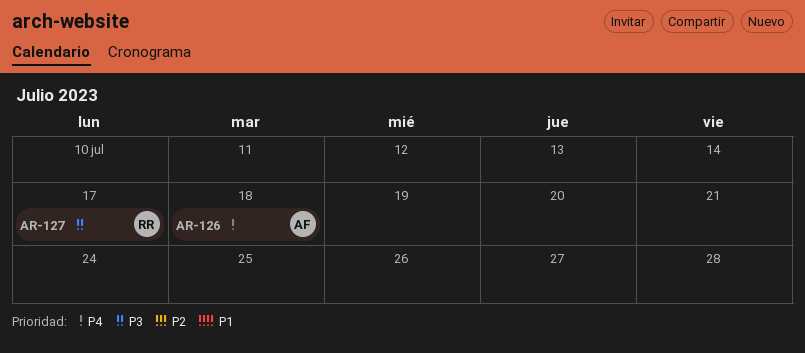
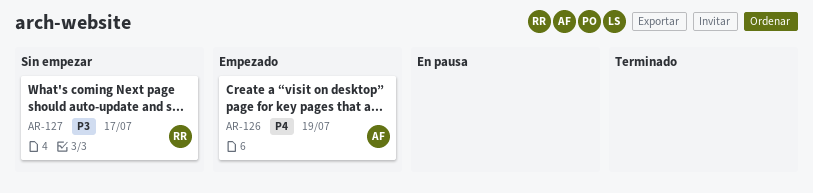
AR-126, due: Jul 18 -> Jul 19

